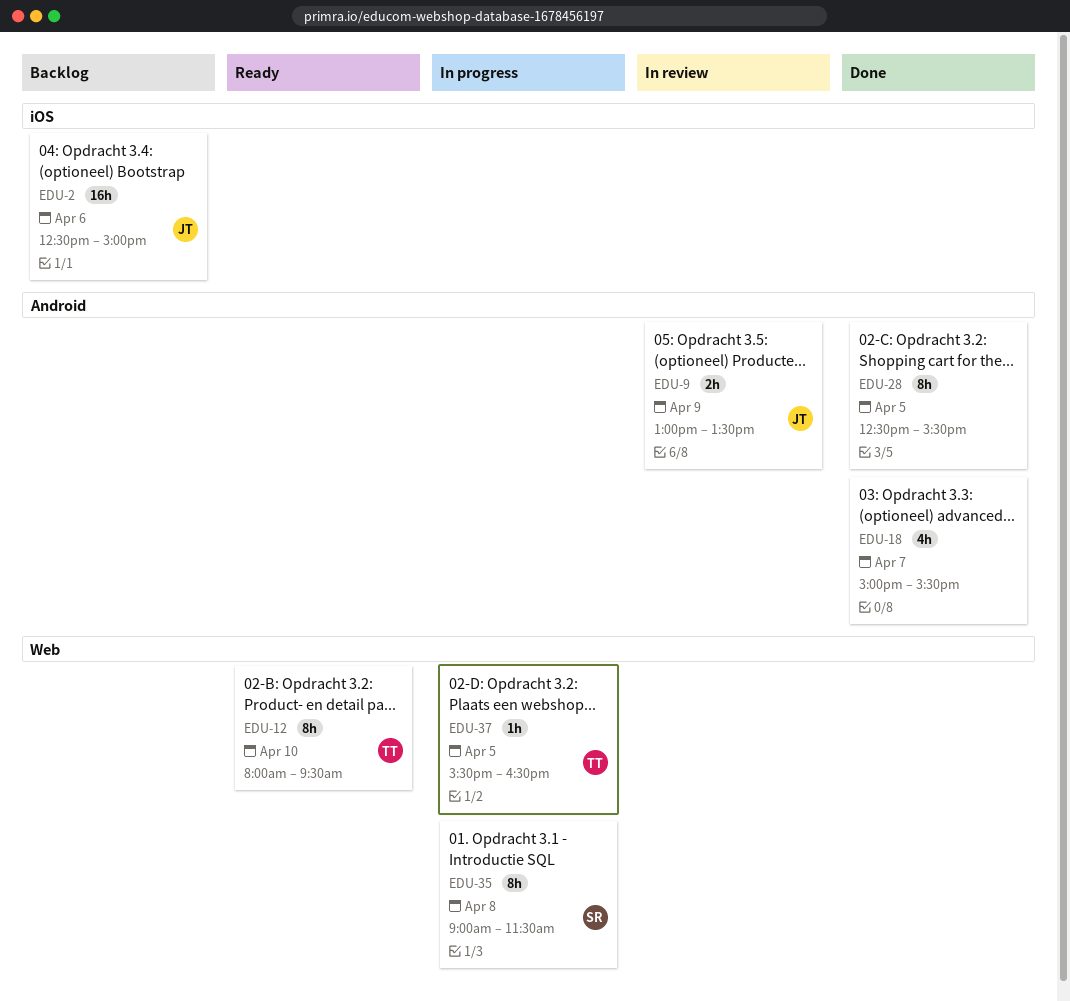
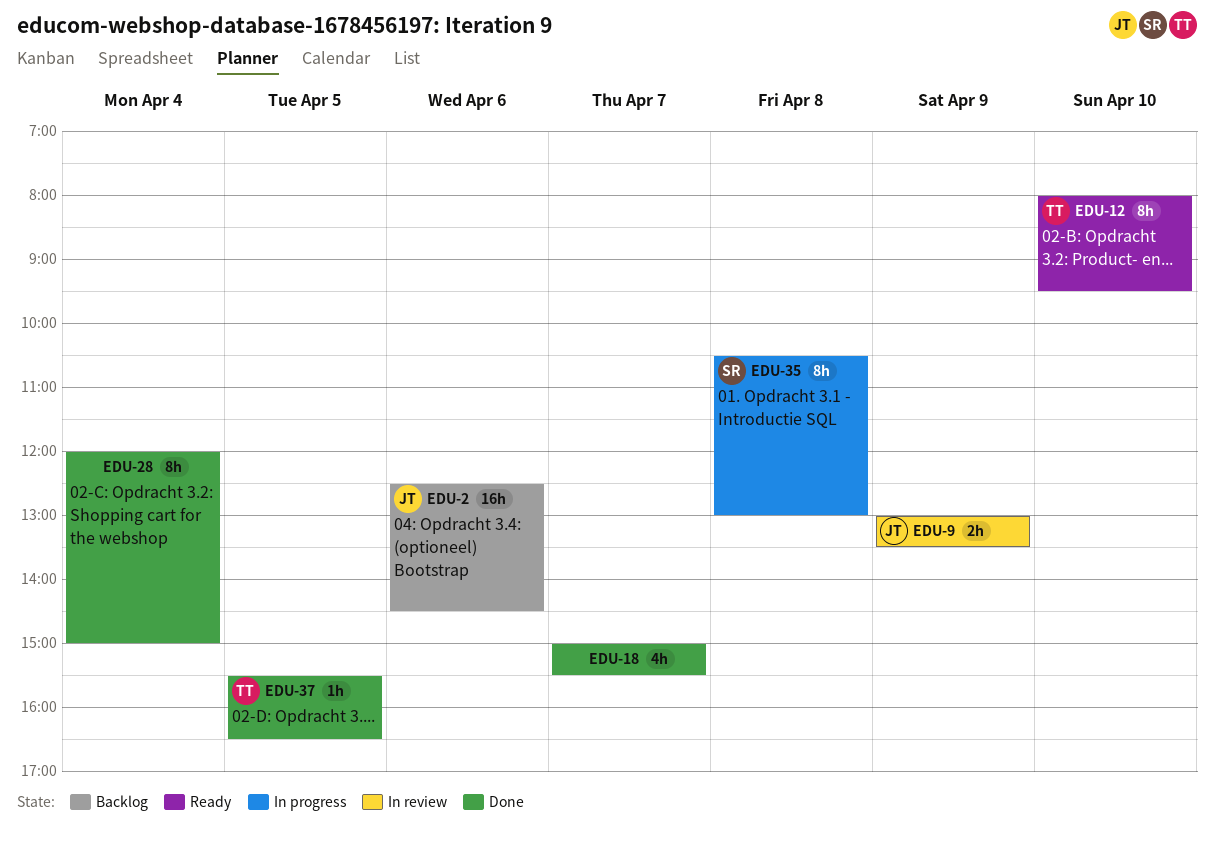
EDU-2, ends: 15:00 -> 14:30
EDU-28, day: Apr 5 -> Apr 4
EDU-28, begins: 12:30 -> 12:00
EDU-28, ends: 15:30 -> 15:00
EDU-35, begins: 09:00 -> 10:30
EDU-35, ends: 11:30 -> 13:00
EDU-37, status: In progress -> Done

